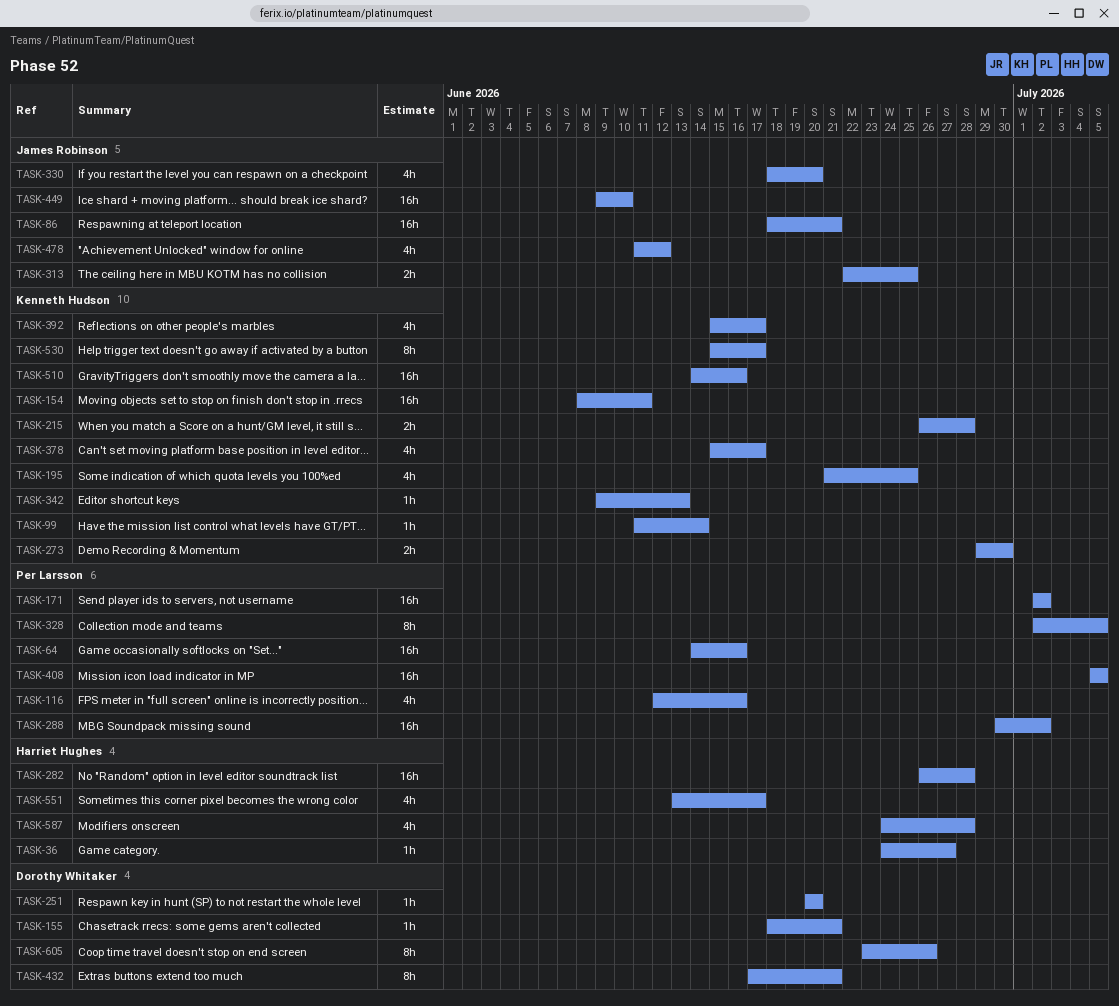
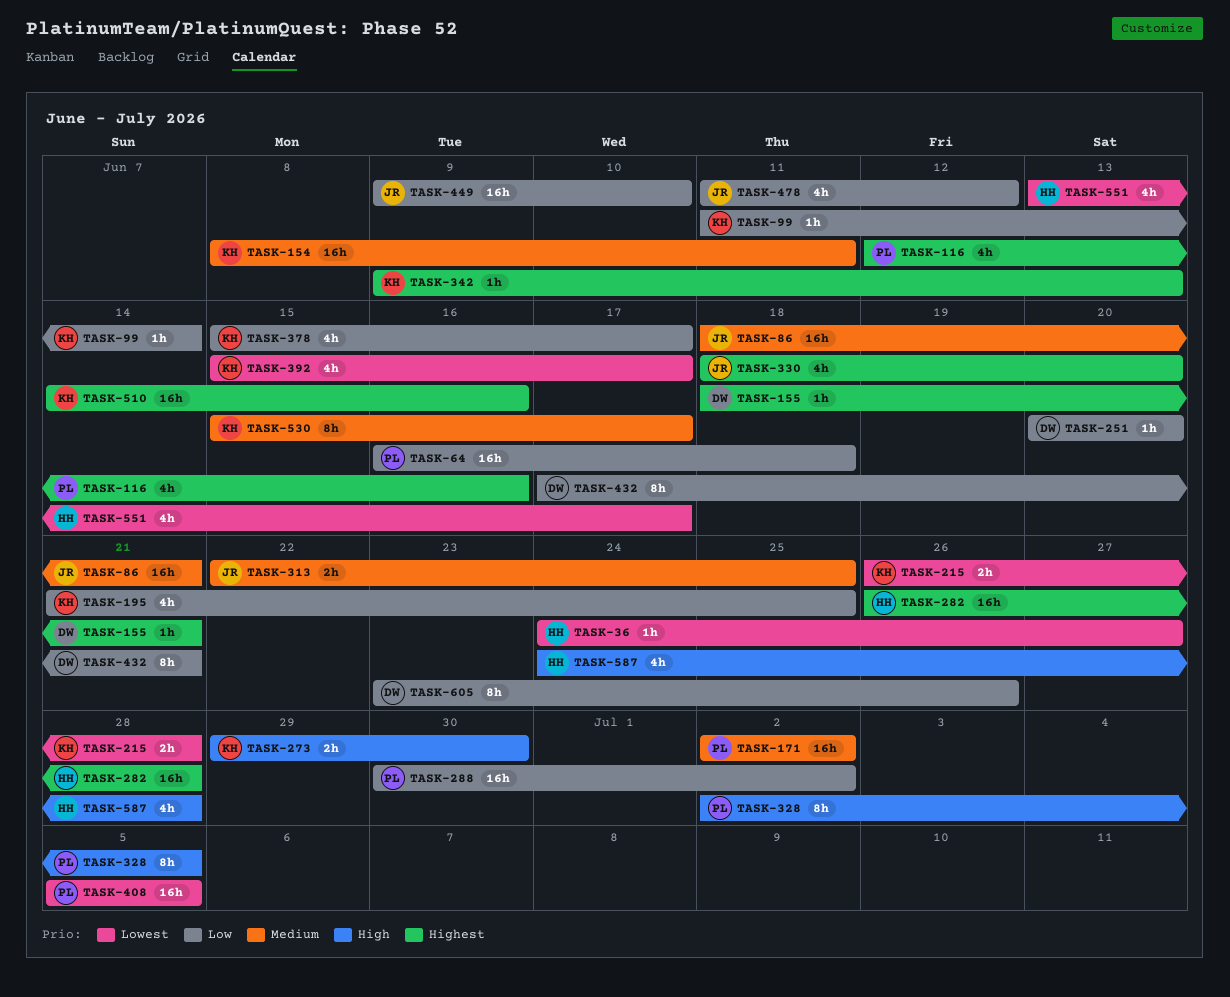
TASK-64, start: Jun 14 -> Jun 16
TASK-64, due: Jun 16 -> Jun 18

